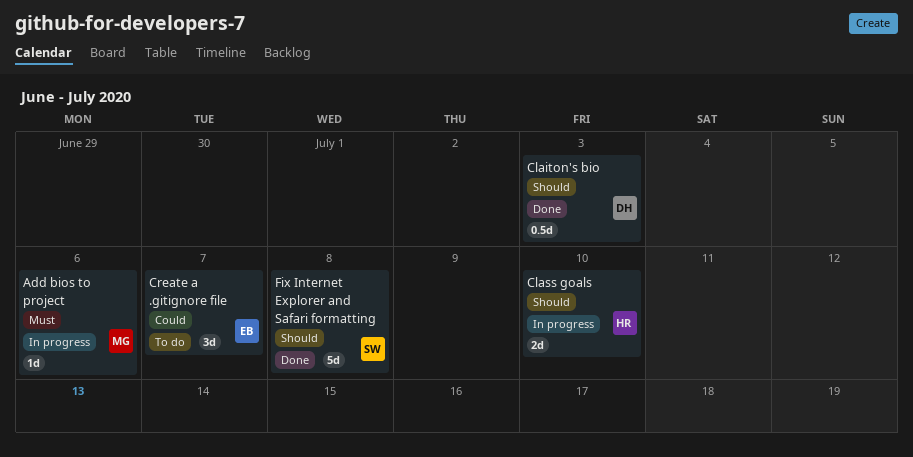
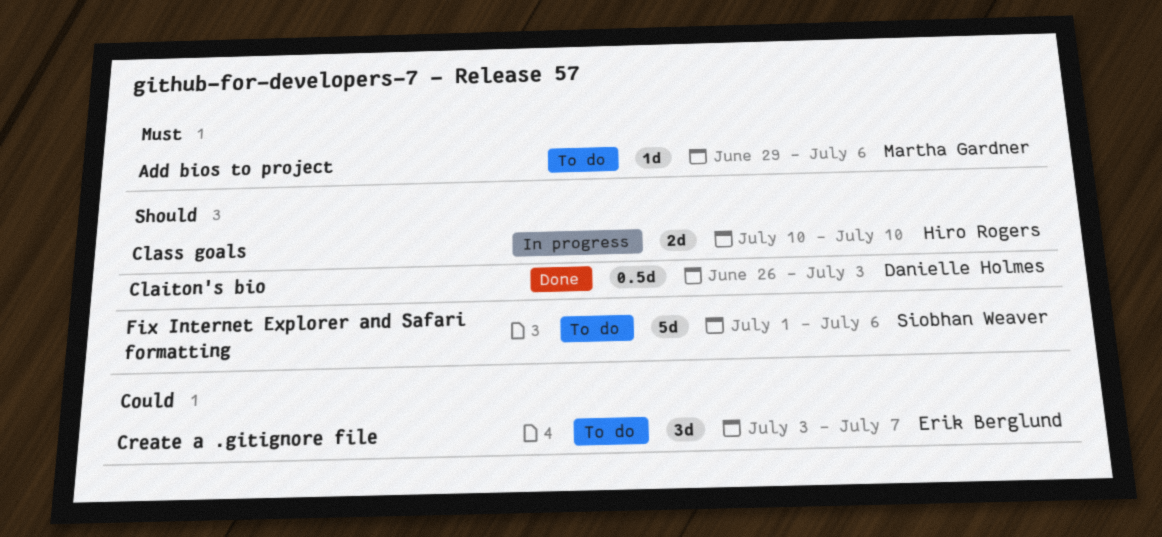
Add bios to project, status: In progress -> To do
Fix Internet Explorer and Safari formatting, status: Done -> To do
Fix Internet Explorer and Safari formatting, due: Jul 8 -> Jul 6

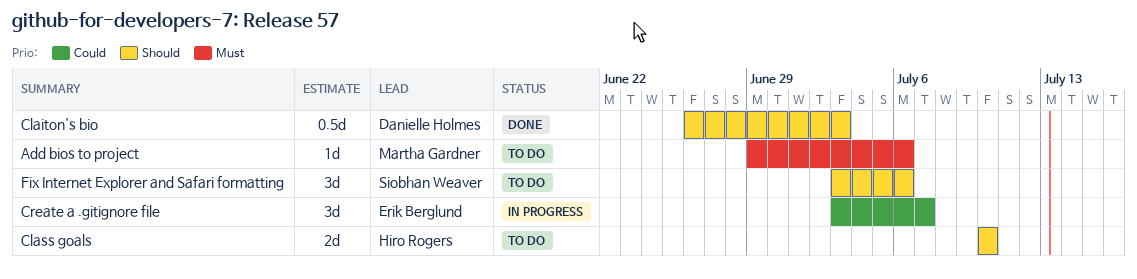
Class goals, status: In progress -> To do
Create a .gitignore file, status: To do -> In progress
Fix Internet Explorer and Safari formatting, estimate: 5d -> 3d
Fix Internet Explorer and Safari formatting, start: Jul 1 -> Jul 3

